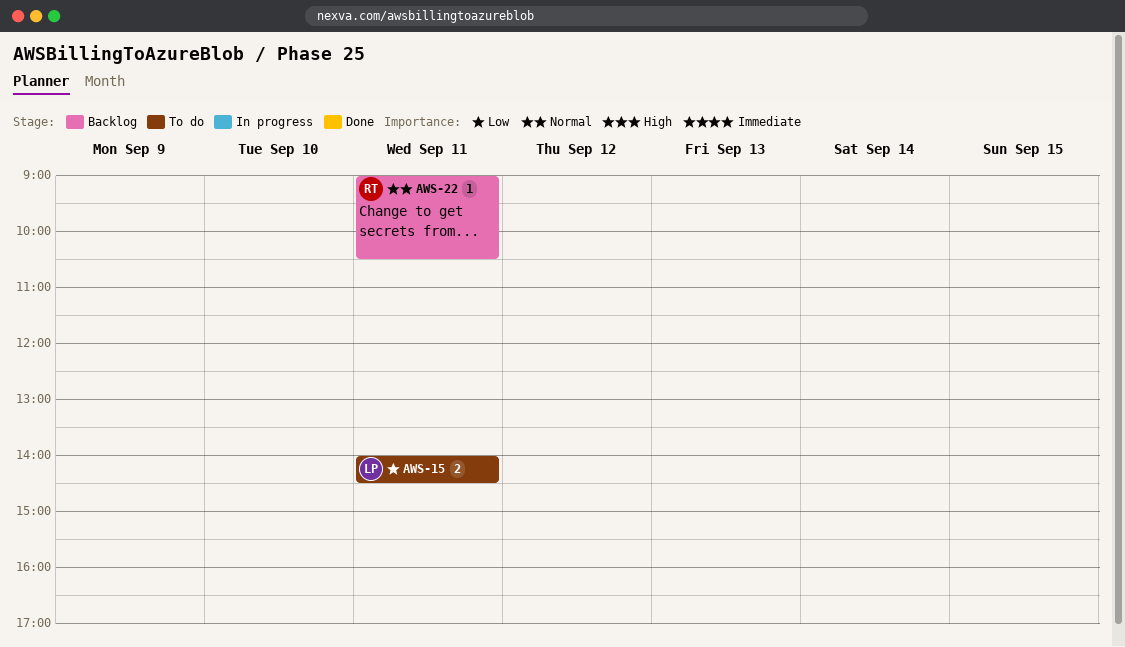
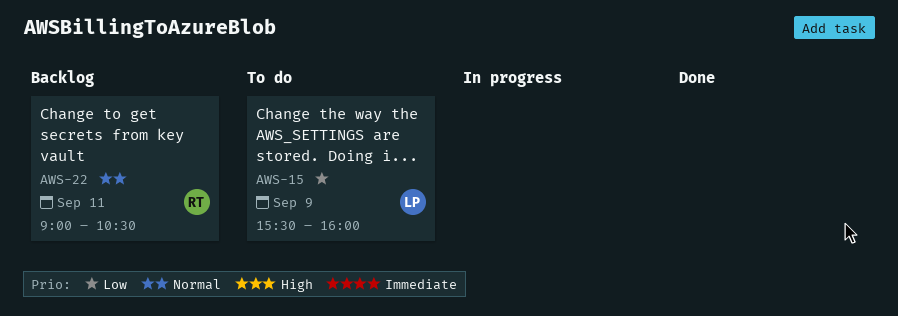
AWS-15, day: Sep 11 -> Sep 9
AWS-15, begins: 14:00 -> 15:30
AWS-15, ends: 14:30 -> 16:00

